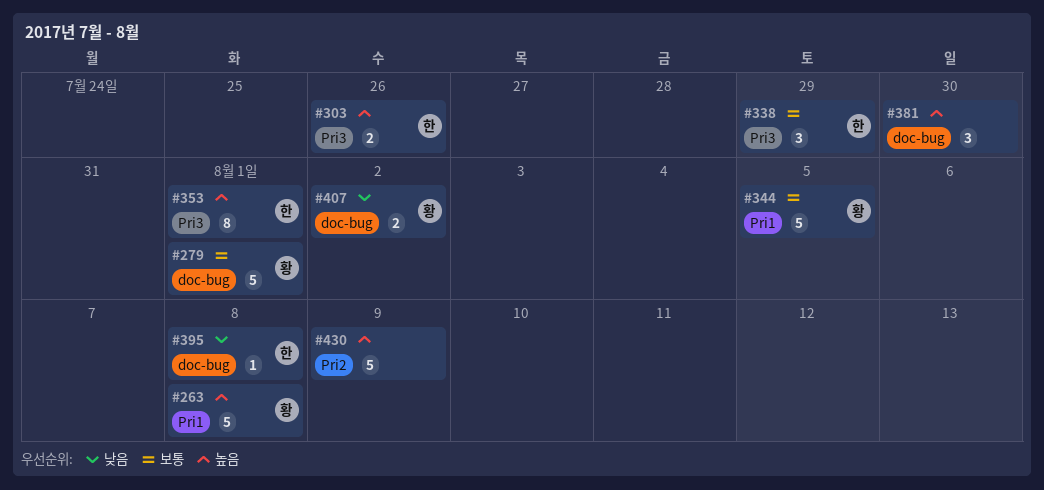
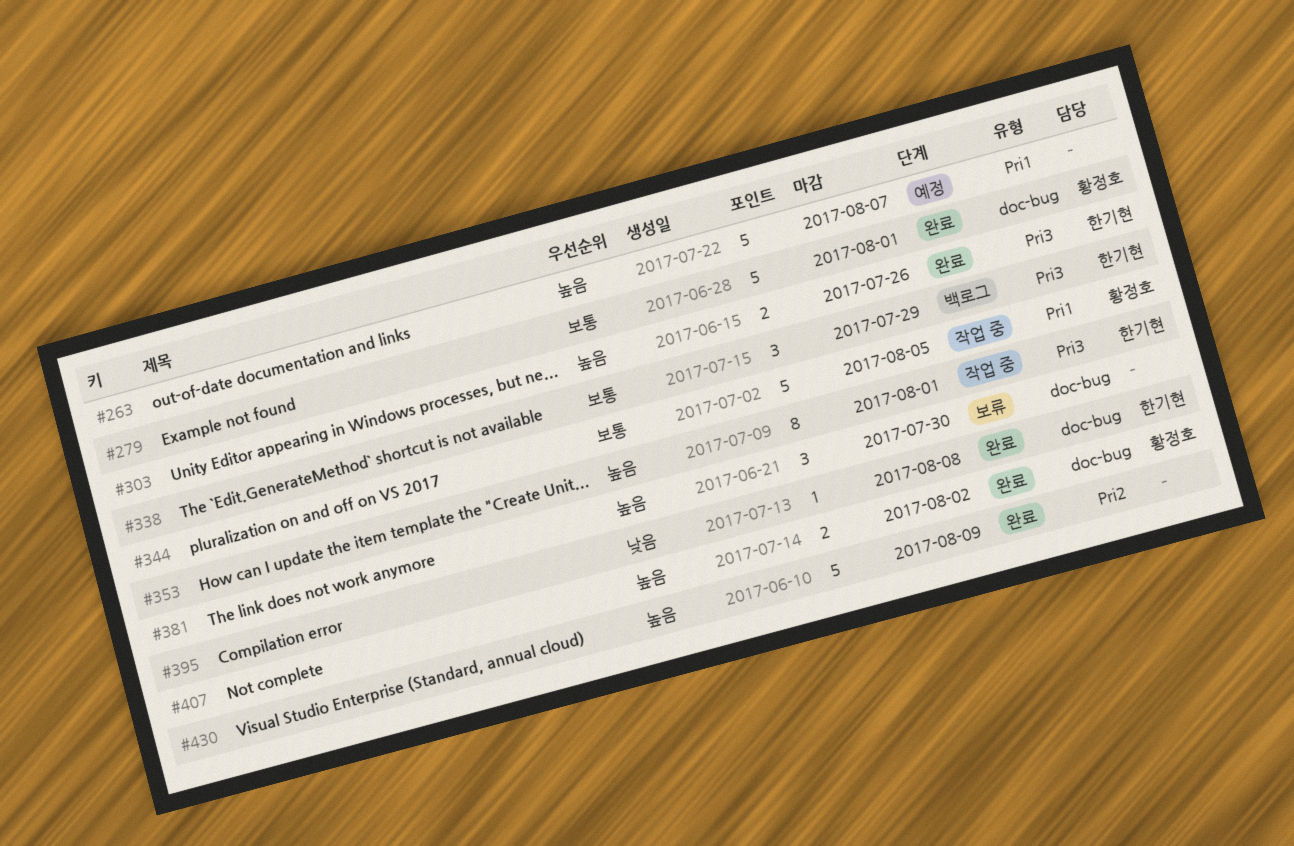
#263, owner: 황정호 -> none
#263, due: Aug 8 -> Aug 7
#407, priority: 낮음 -> 높음

